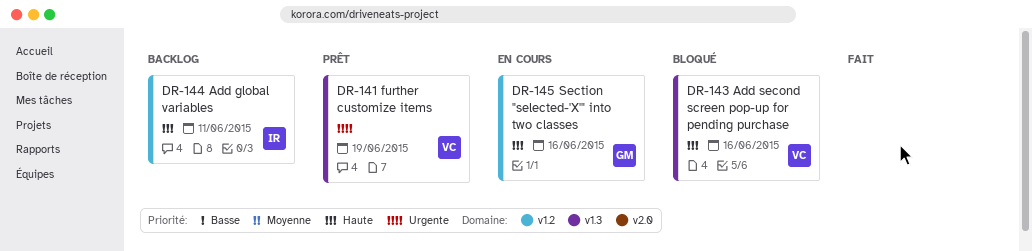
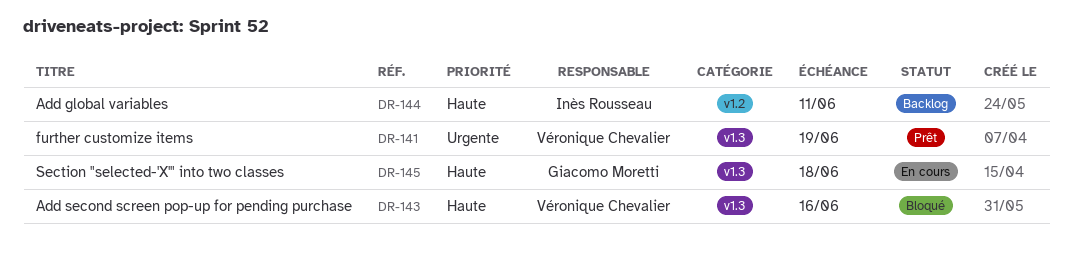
DR-145, label: v1.2 -> v1.3
DR-145, due: Jun 16 -> Jun 18

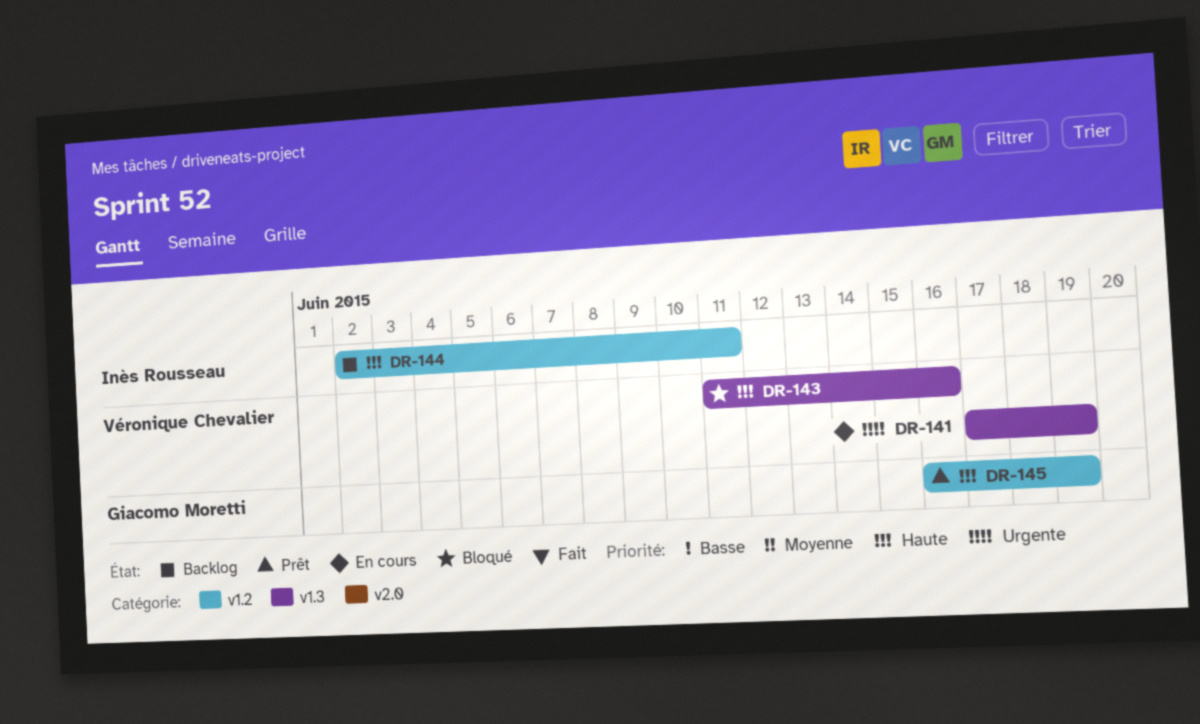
DR-141, status: Prêt -> En cours
DR-145, status: En cours -> Prêt
DR-145, label: v1.3 -> v1.2
DR-145, due: Jun 18 -> Jun 19

